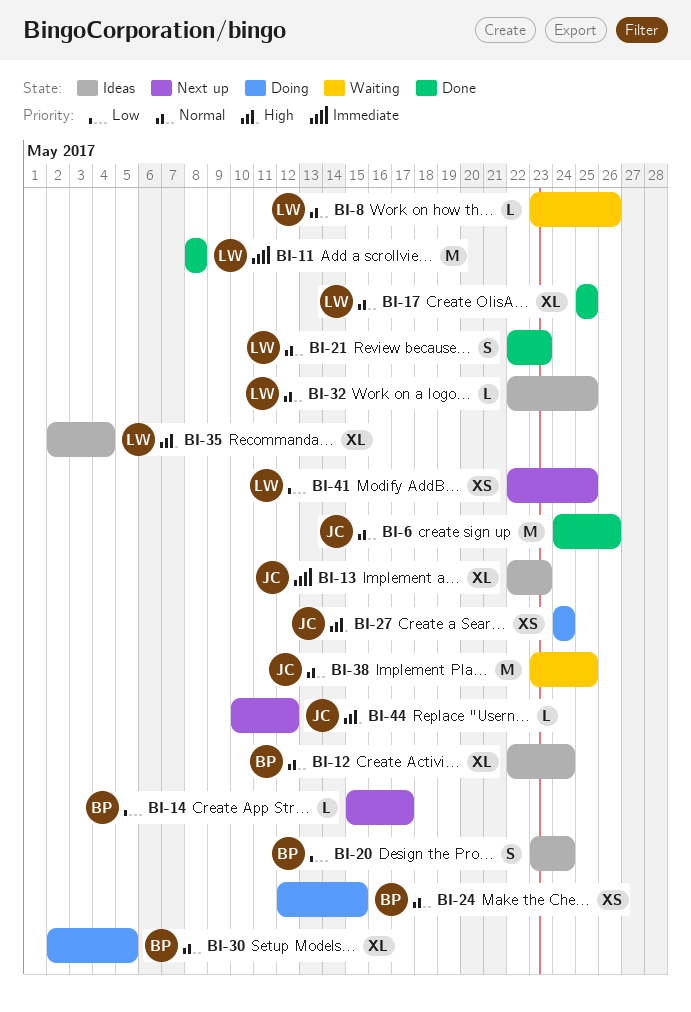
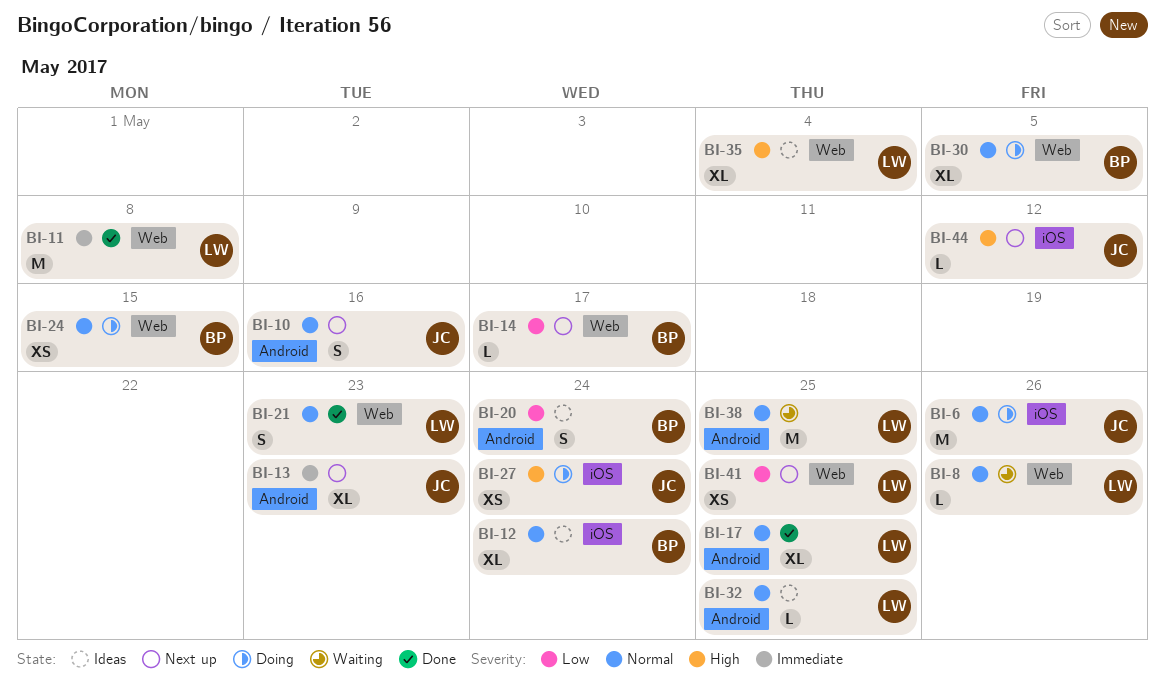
BI-6, status: Done -> Doing
BI-10: none -> present
BI-13, status: Ideas -> Next up
BI-38, owner: JC -> LW

